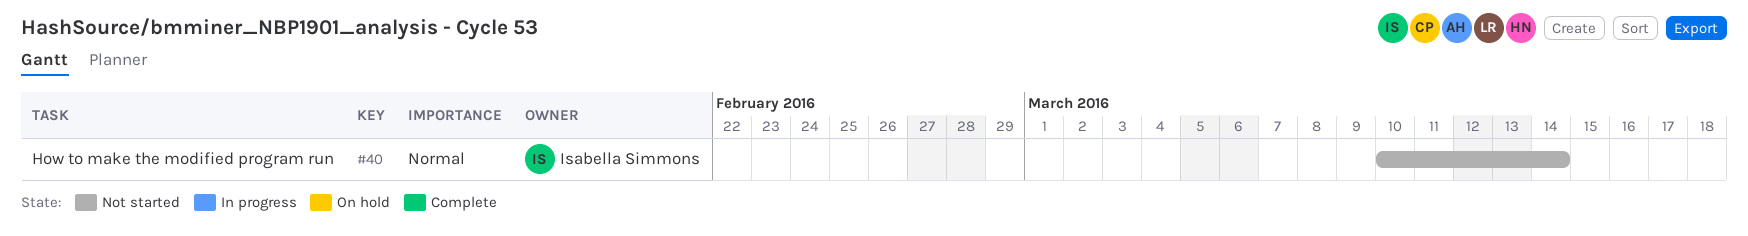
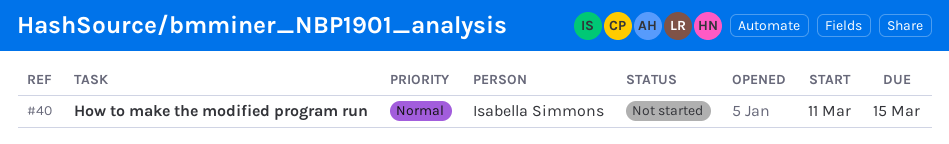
#40, start: Mar 10 -> Mar 11
#40, due: Mar 14 -> Mar 15

